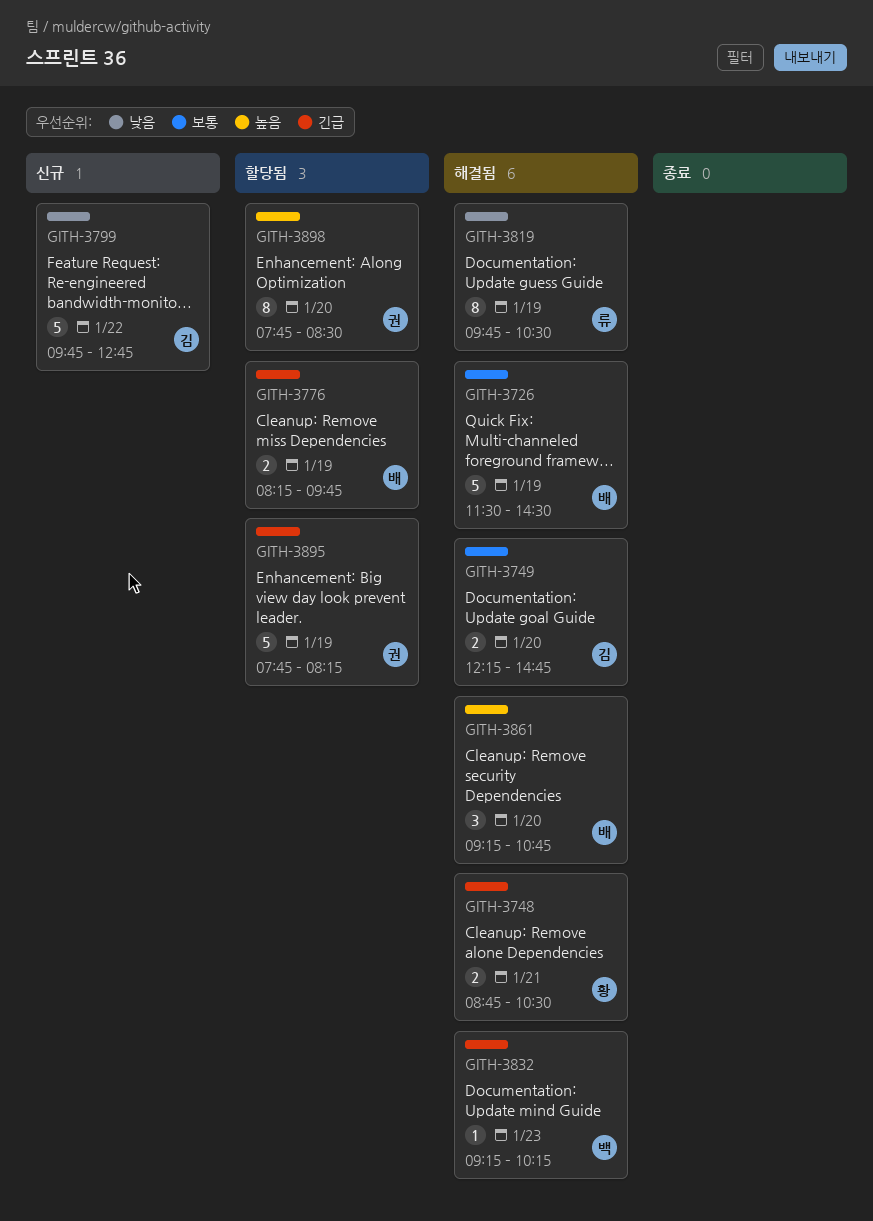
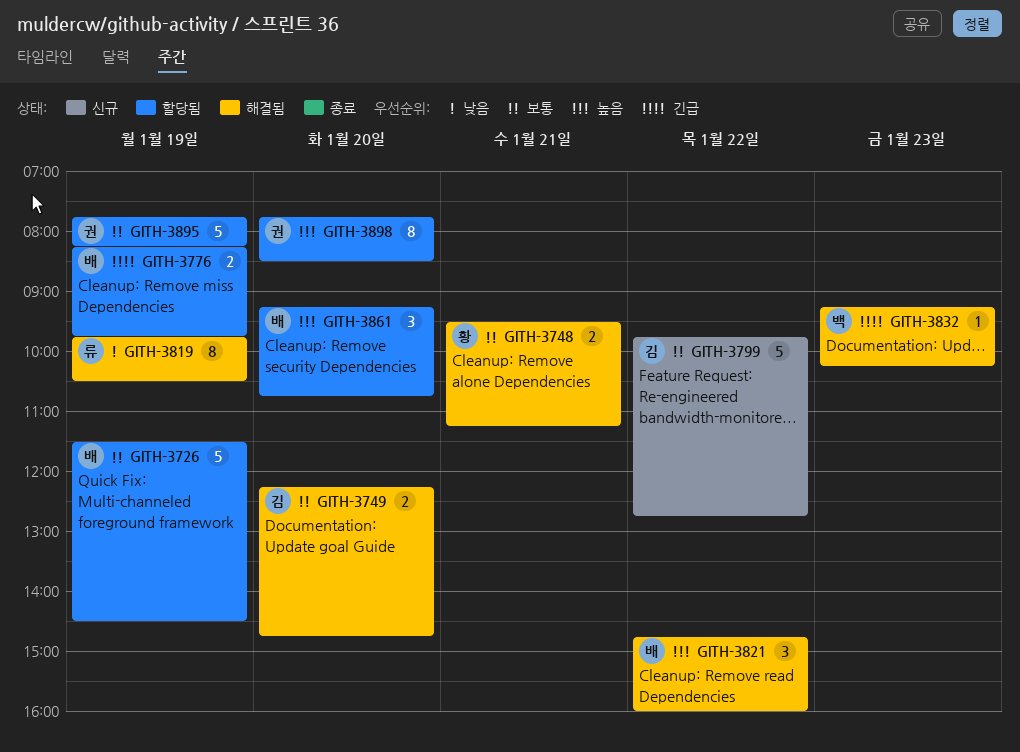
GITH-3726, status: 해결됨 -> 할당됨
GITH-3748, priority: 긴급 -> 보통
GITH-3748, begins: 08:45 -> 09:30
GITH-3748, ends: 10:30 -> 11:15
GITH-3799, priority: 낮음 -> 보통
GITH-3821: none -> present
GITH-3861, status: 해결됨 -> 할당됨
GITH-3895, priority: 긴급 -> 보통

